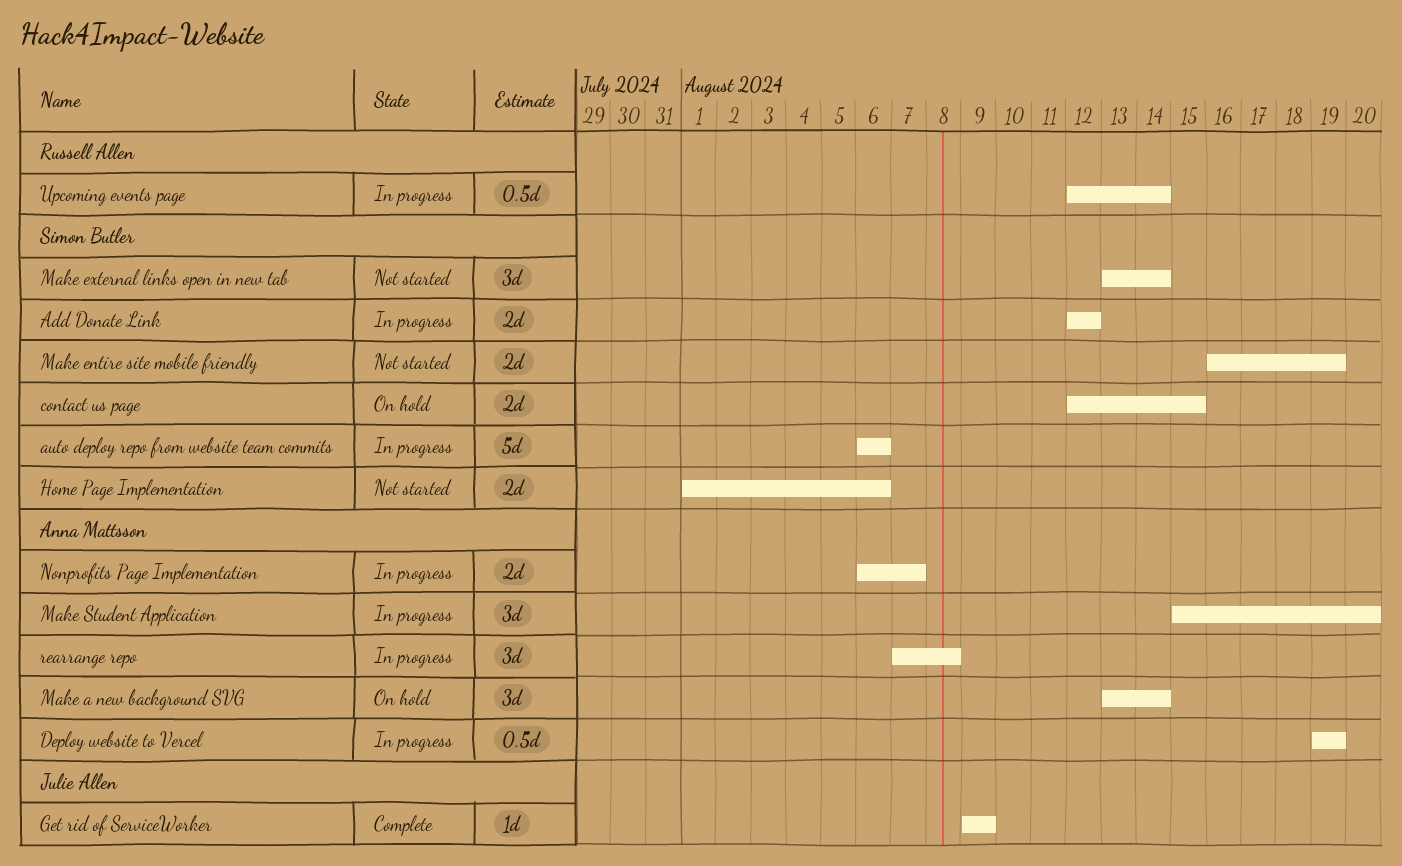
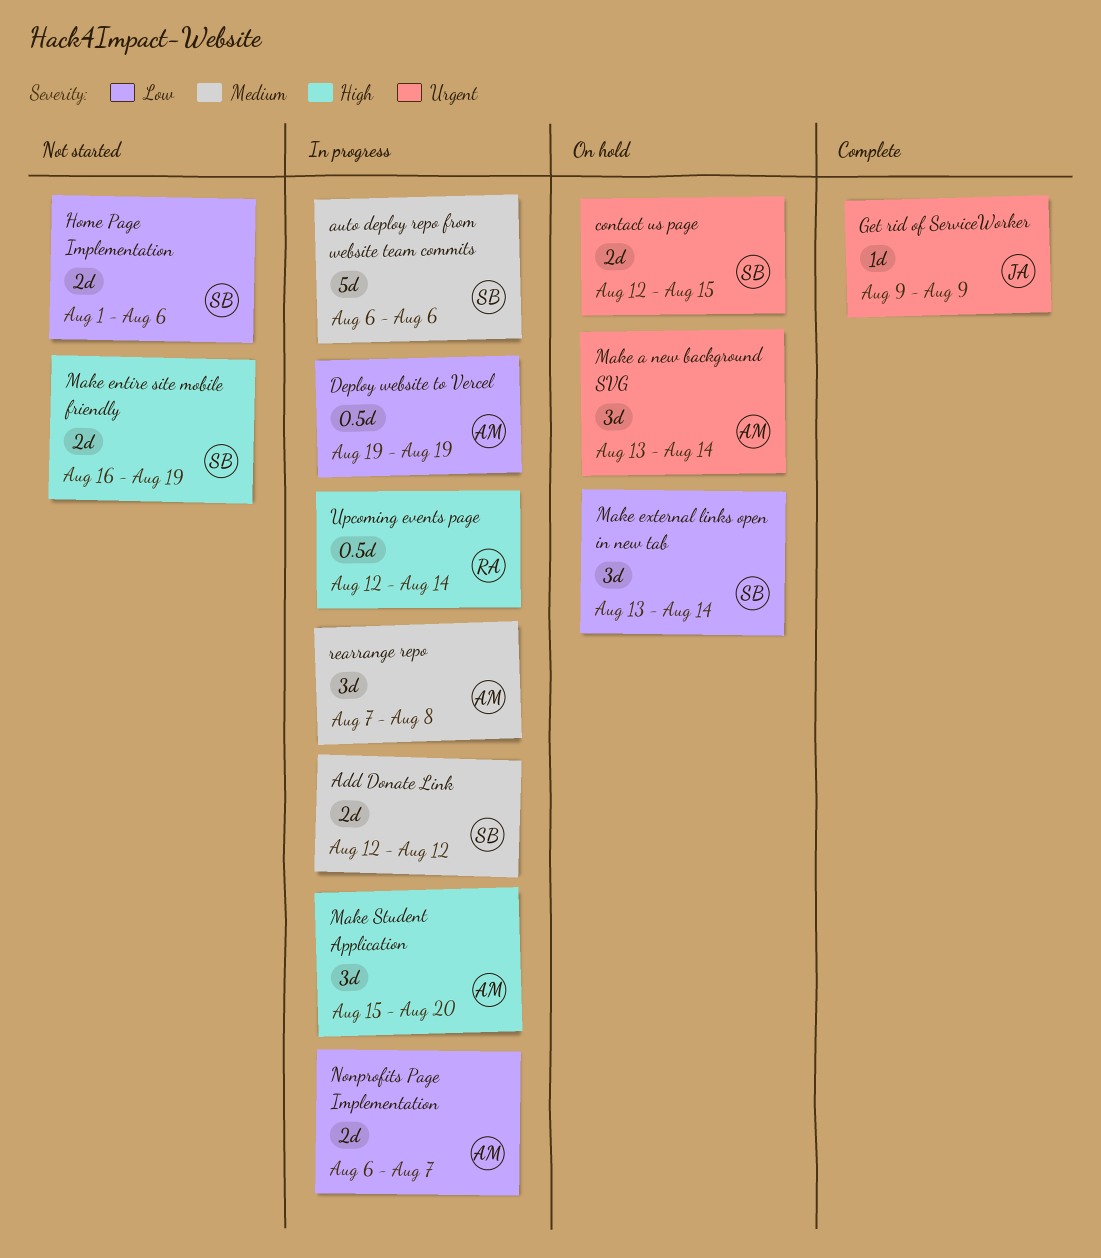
Make external links open in new tab, status: Not started -> On hold

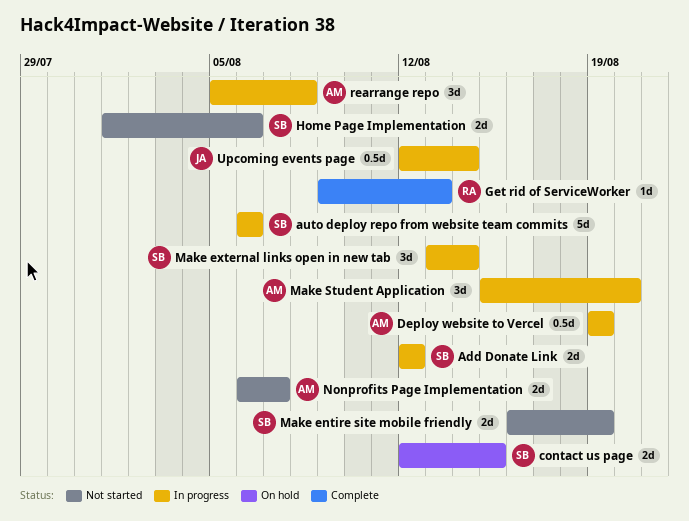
Get rid of ServiceWorker, owner: JA -> RA
Get rid of ServiceWorker, due: Aug 9 -> Aug 13
Make a new background SVG: present -> none
Make external links open in new tab, status: On hold -> In progress
Nonprofits Page Implementation, status: In progress -> Not started
rearrange repo, start: Aug 7 -> Aug 5
Upcoming events page, owner: RA -> JA

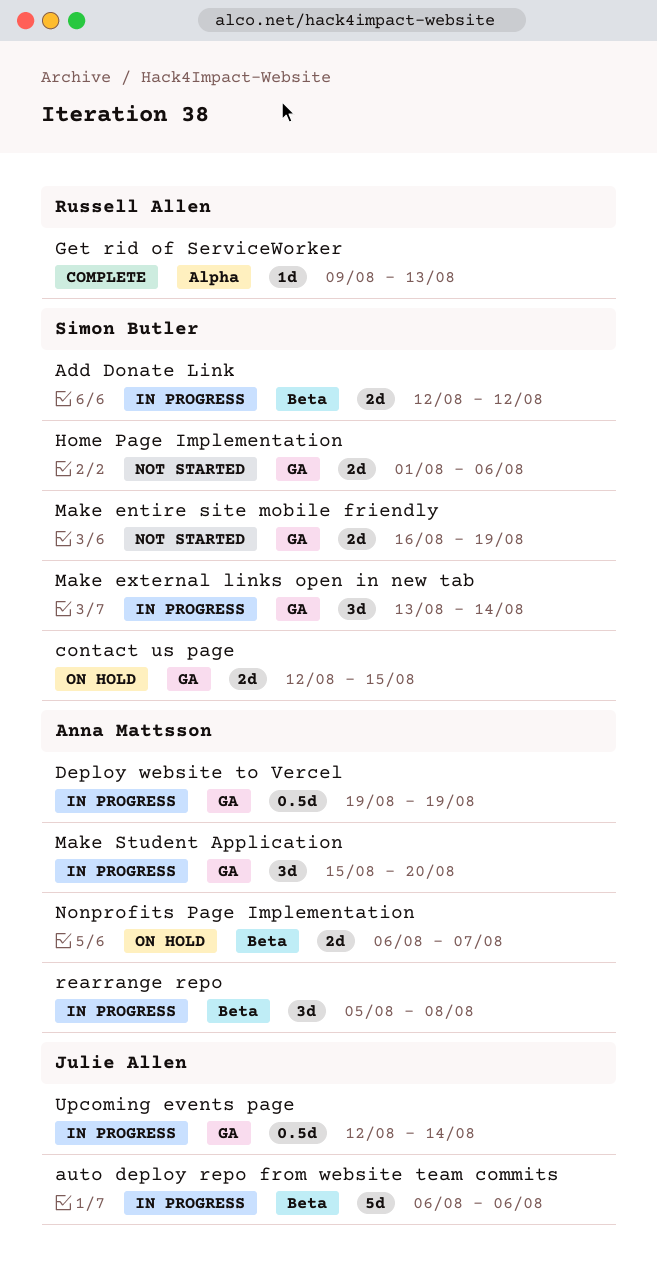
auto deploy repo from website team commits, owner: Simon Butler -> Julie Allen
Nonprofits Page Implementation, status: Not started -> On hold

